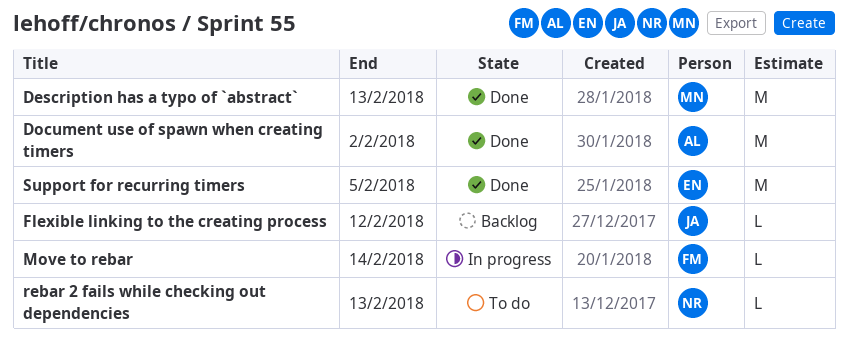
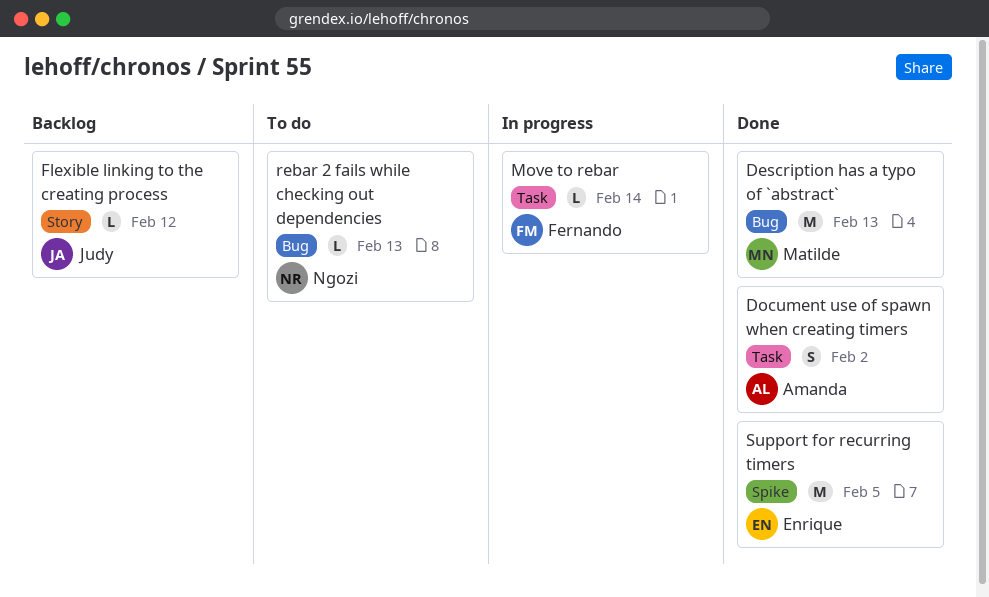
Document use of spawn when creating timers, estimate: M -> S

